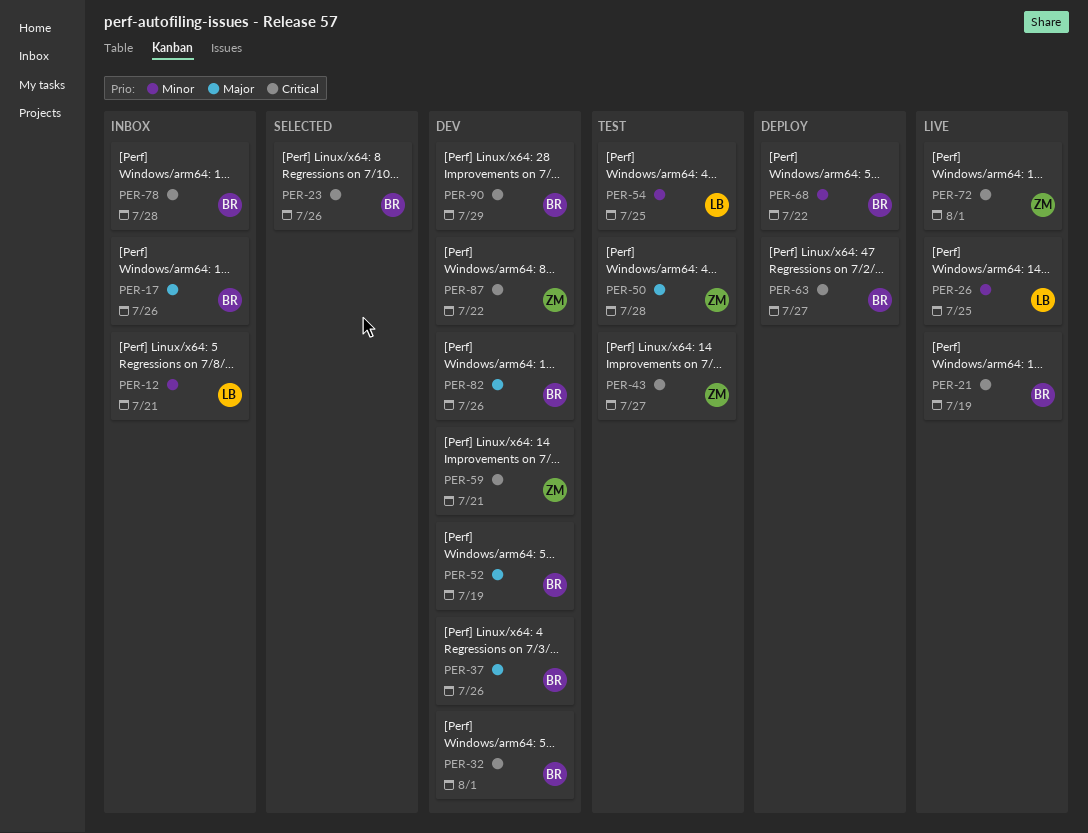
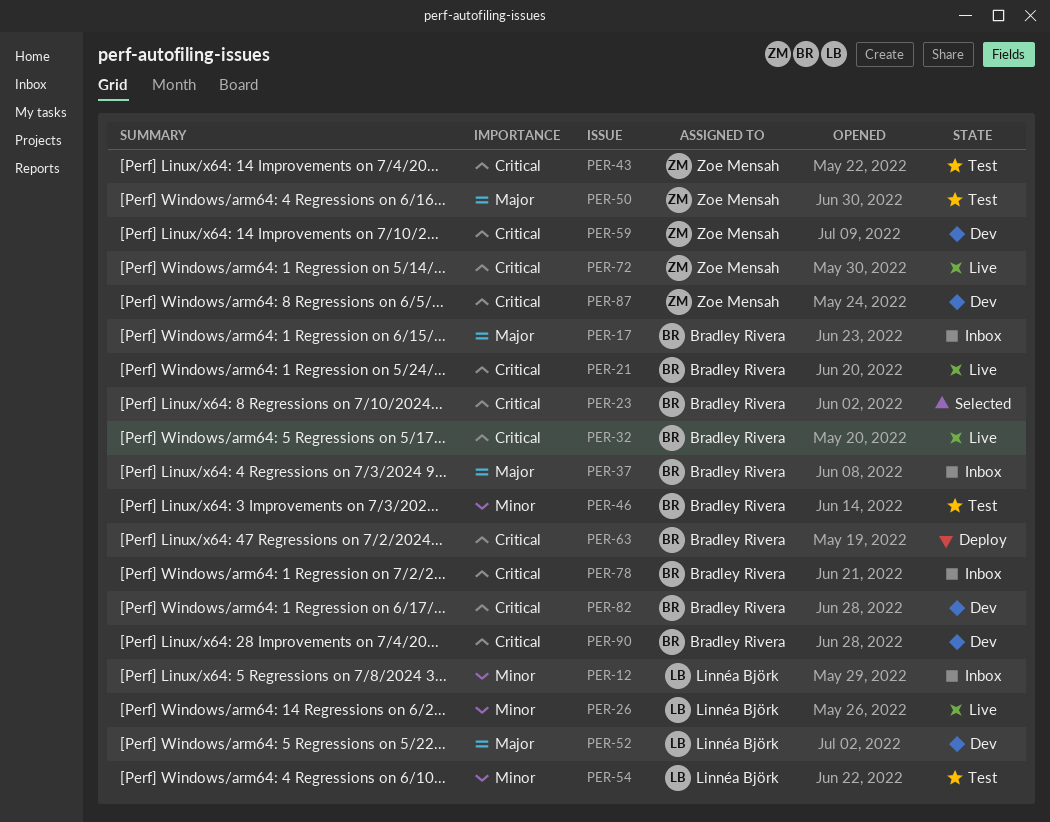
PER-32, status: Dev -> Live
PER-37, status: Dev -> Inbox
PER-46: none -> present
PER-52, owner: Bradley Rivera -> Linnéa Björk
PER-68: present -> none
PER-82, priority: Major -> Critical

